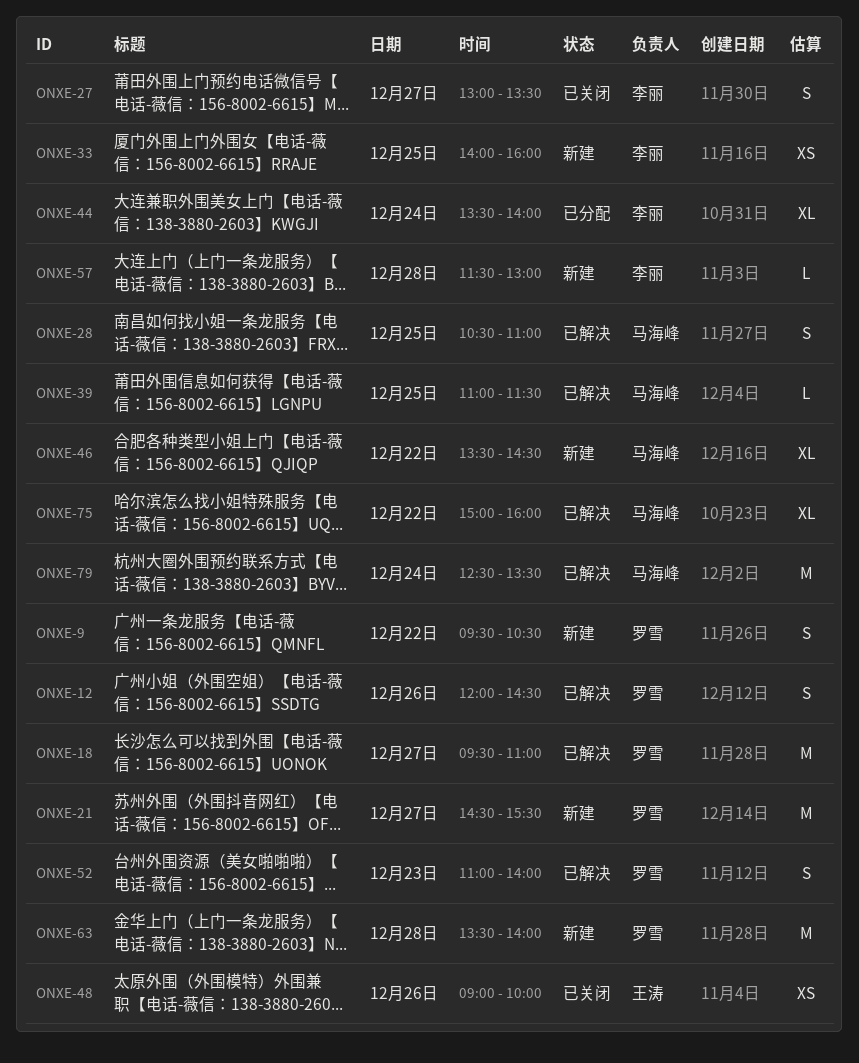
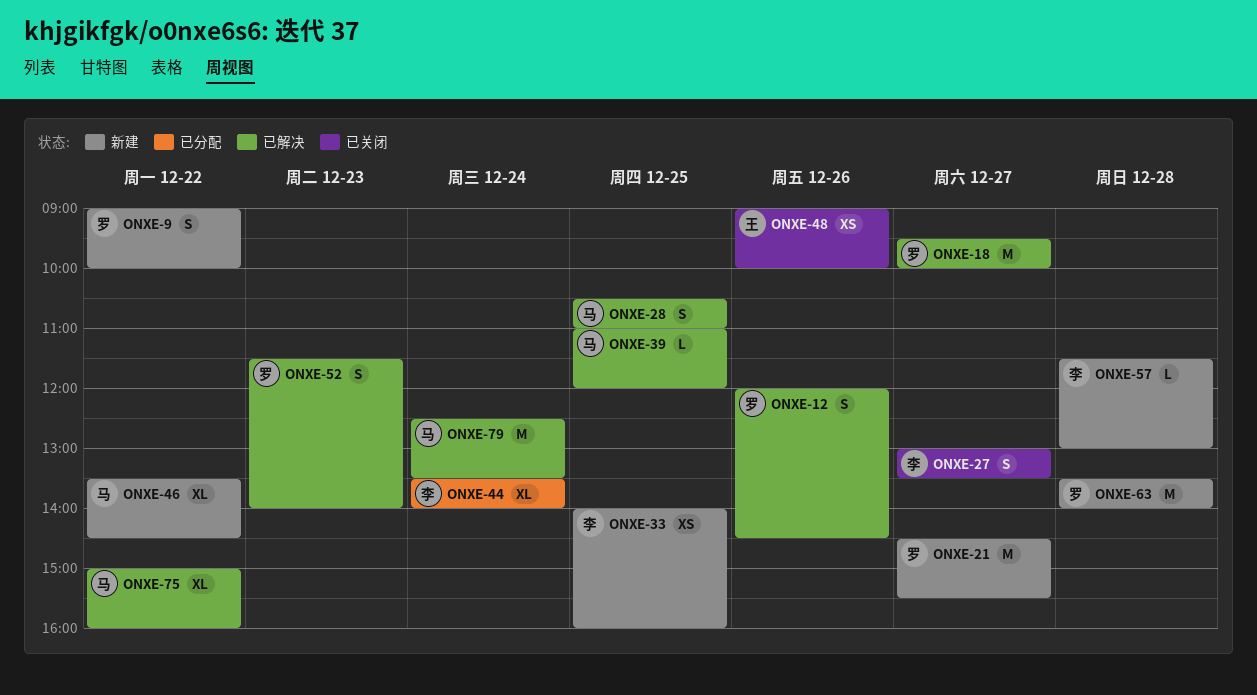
ONXE-9, begins: 09:30 -> 09:00
ONXE-9, ends: 10:30 -> 10:00
ONXE-18, ends: 11:00 -> 10:00
ONXE-39, ends: 11:30 -> 12:00
ONXE-52, begins: 11:00 -> 11:30

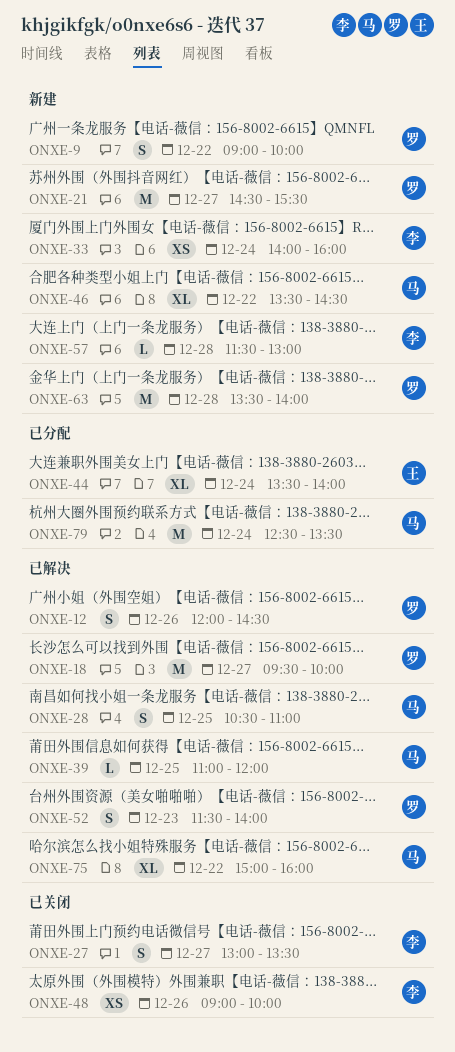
ONXE-33, day: Dec 25 -> Dec 24
ONXE-44, owner: 李 -> 王
ONXE-48, owner: 王 -> 李
ONXE-79, status: 已解决 -> 已分配

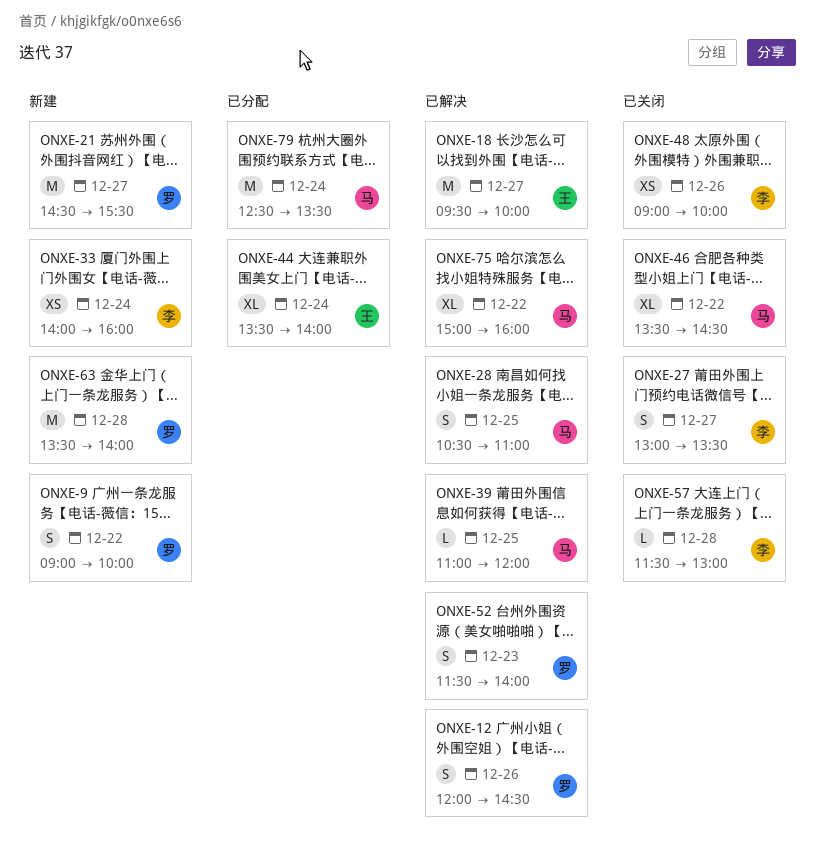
ONXE-18, owner: 罗 -> 王
ONXE-46, status: 新建 -> 已关闭
ONXE-57, status: 新建 -> 已关闭

